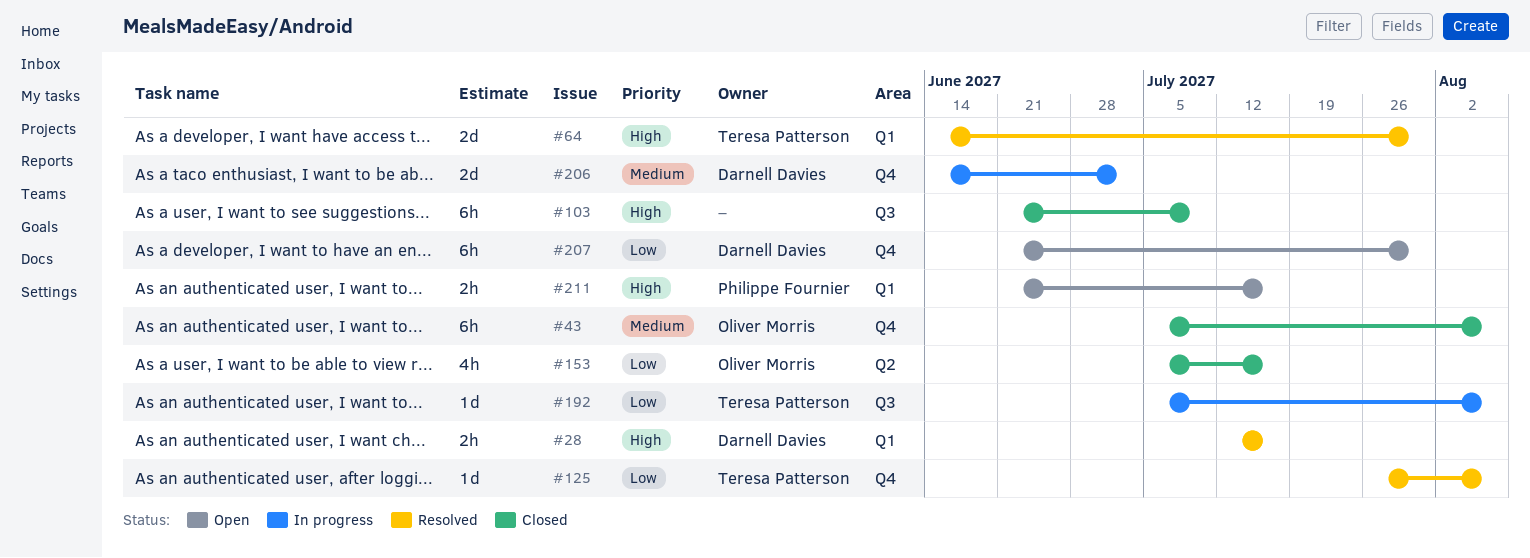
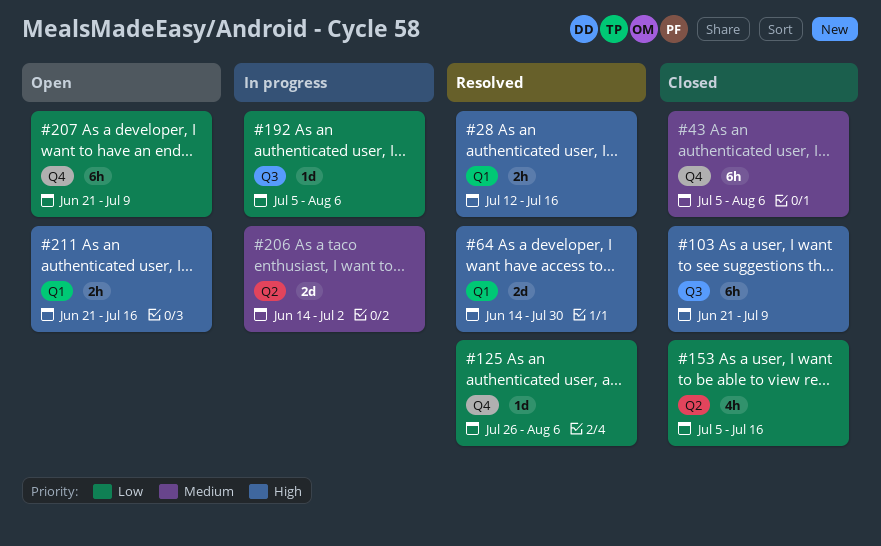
#206, label: Q4 -> Q2
#207, due: Jul 30 -> Jul 9

